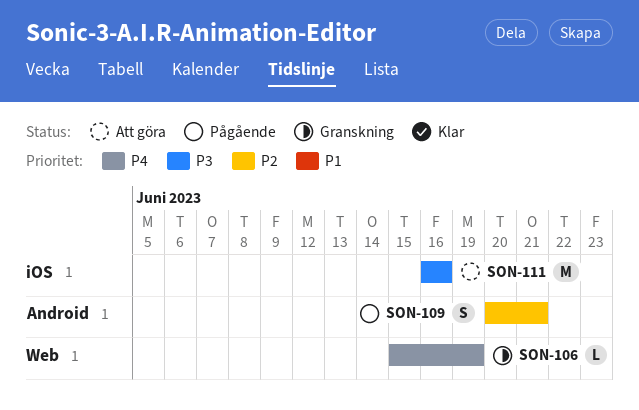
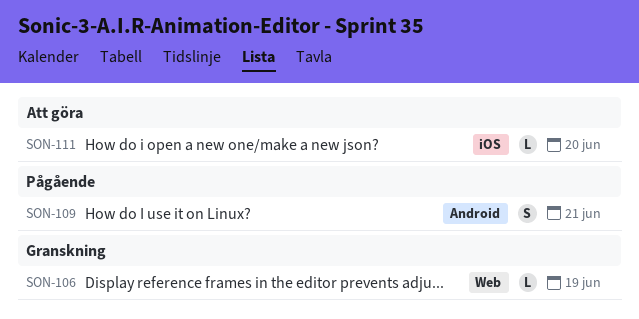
SON-111, estimate: M -> L
SON-111, due: Jun 16 -> Jun 20

